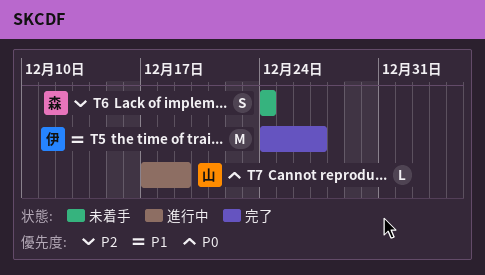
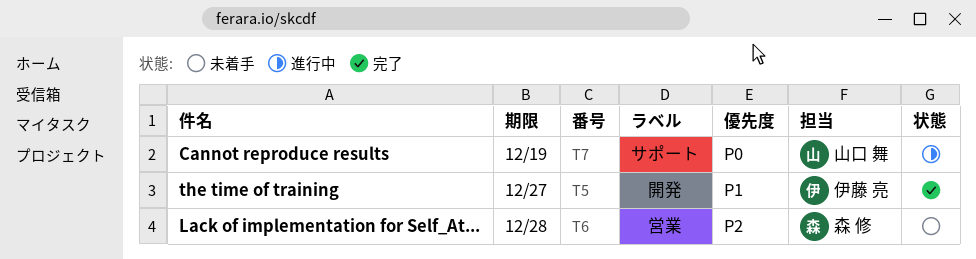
T6, due: Dec 24 -> Dec 28

